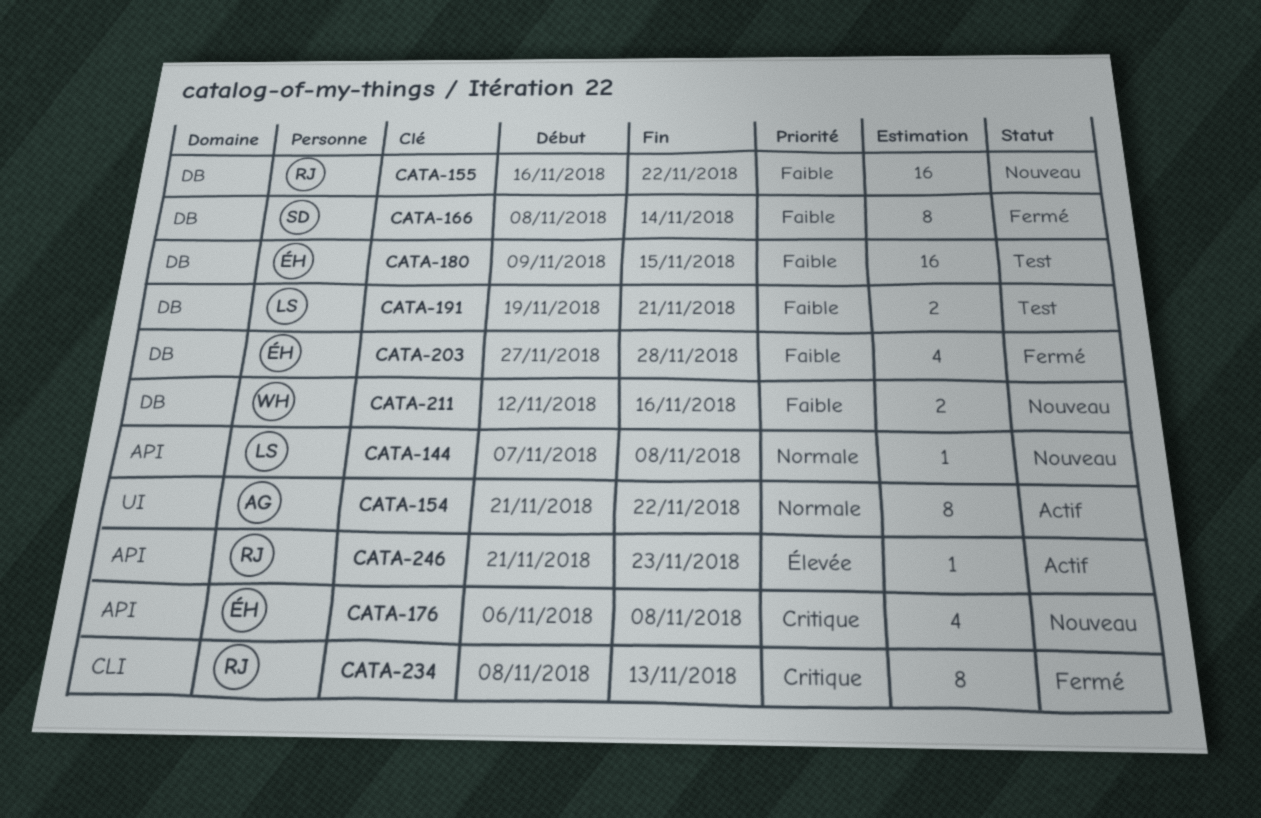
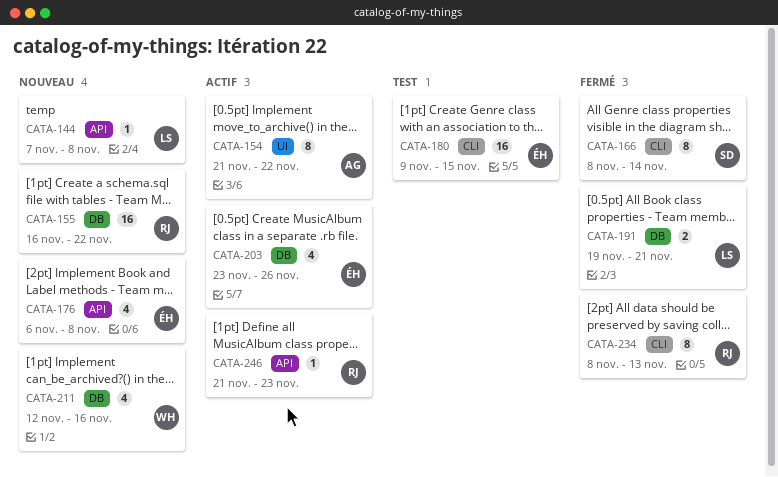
CATA-166, label: DB -> CLI
CATA-180, label: DB -> CLI
CATA-191, status: Test -> Fermé
CATA-203, status: Fermé -> Actif
CATA-203, start: Nov 27 -> Nov 23
CATA-203, due: Nov 28 -> Nov 26
CATA-211, estimate: 2 -> 4

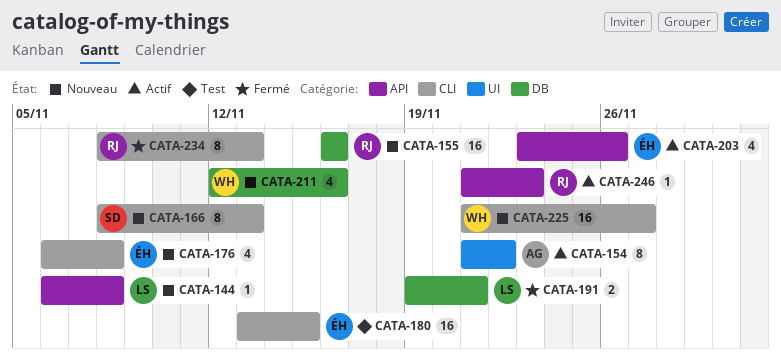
CATA-144, start: Nov 7 -> Nov 6
CATA-155, due: Nov 22 -> Nov 16
CATA-166, status: Fermé -> Nouveau
CATA-166, due: Nov 14 -> Nov 13
CATA-176, label: API -> CLI
CATA-180, start: Nov 9 -> Nov 13
CATA-203, label: DB -> API
CATA-225: none -> present

